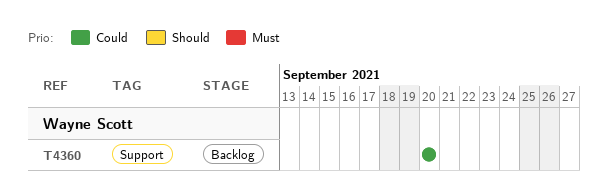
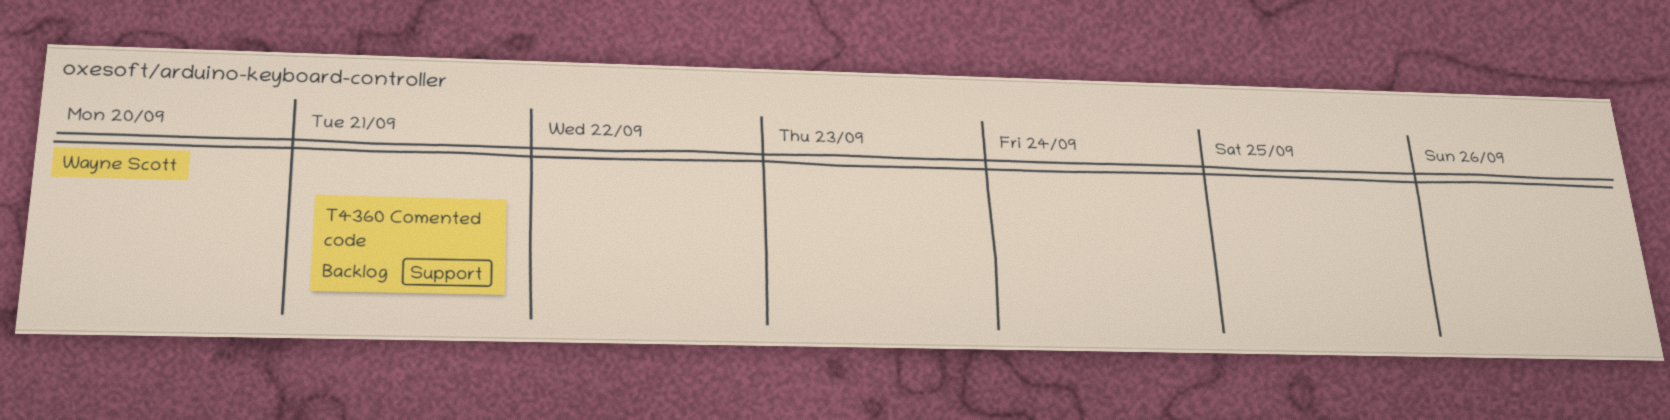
T4360, due: Sep 20 -> Sep 21

